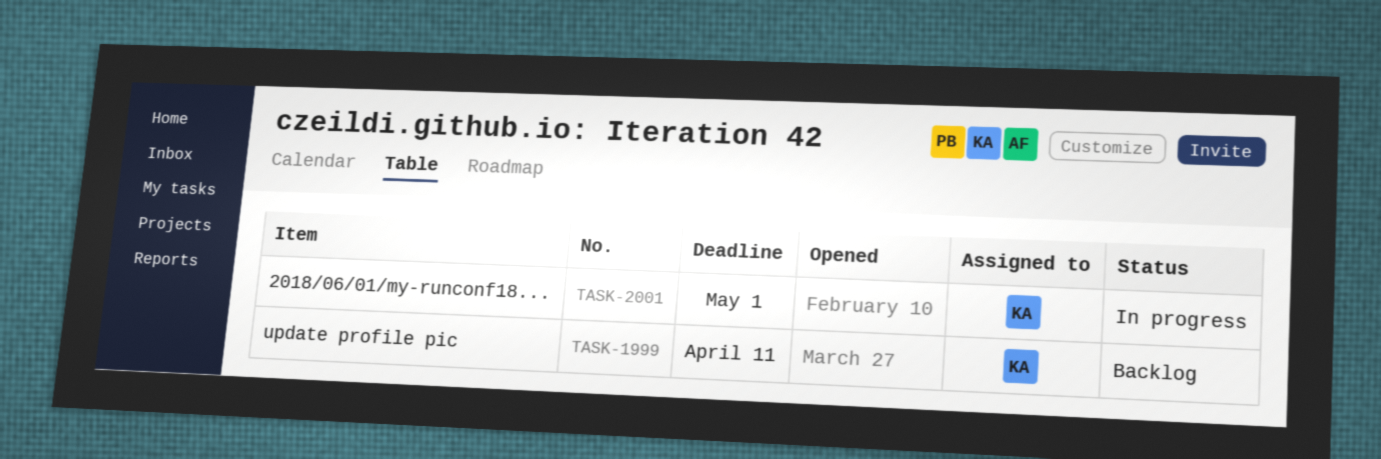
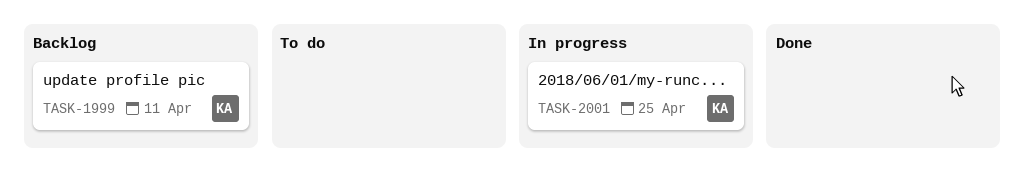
TASK-2001, due: May 1 -> Apr 25

